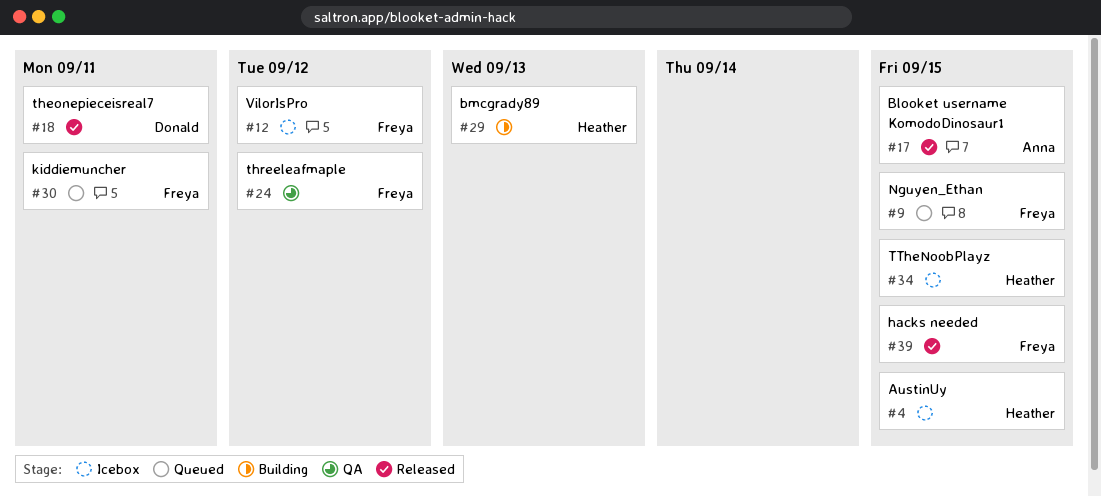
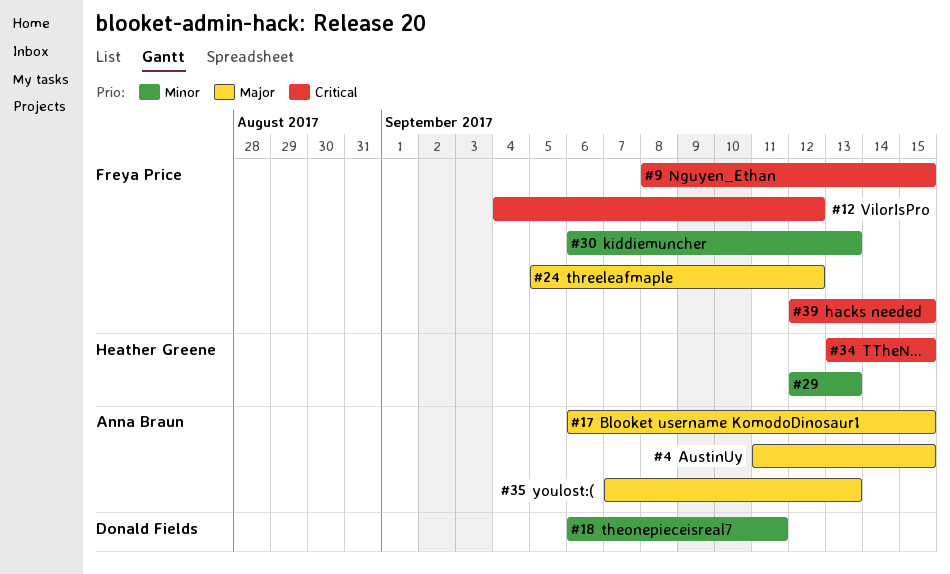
#4, owner: Heather Greene -> Anna Braun
#30, due: Sep 11 -> Sep 13
#35: none -> present

